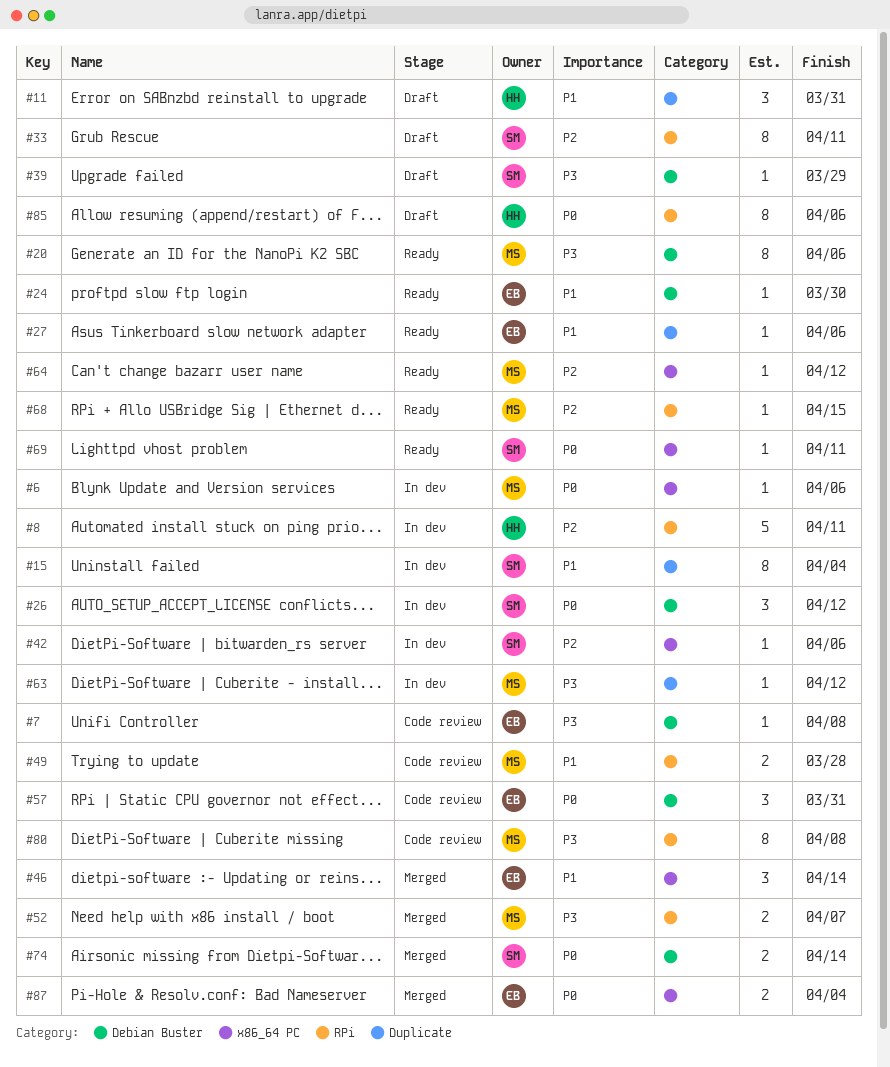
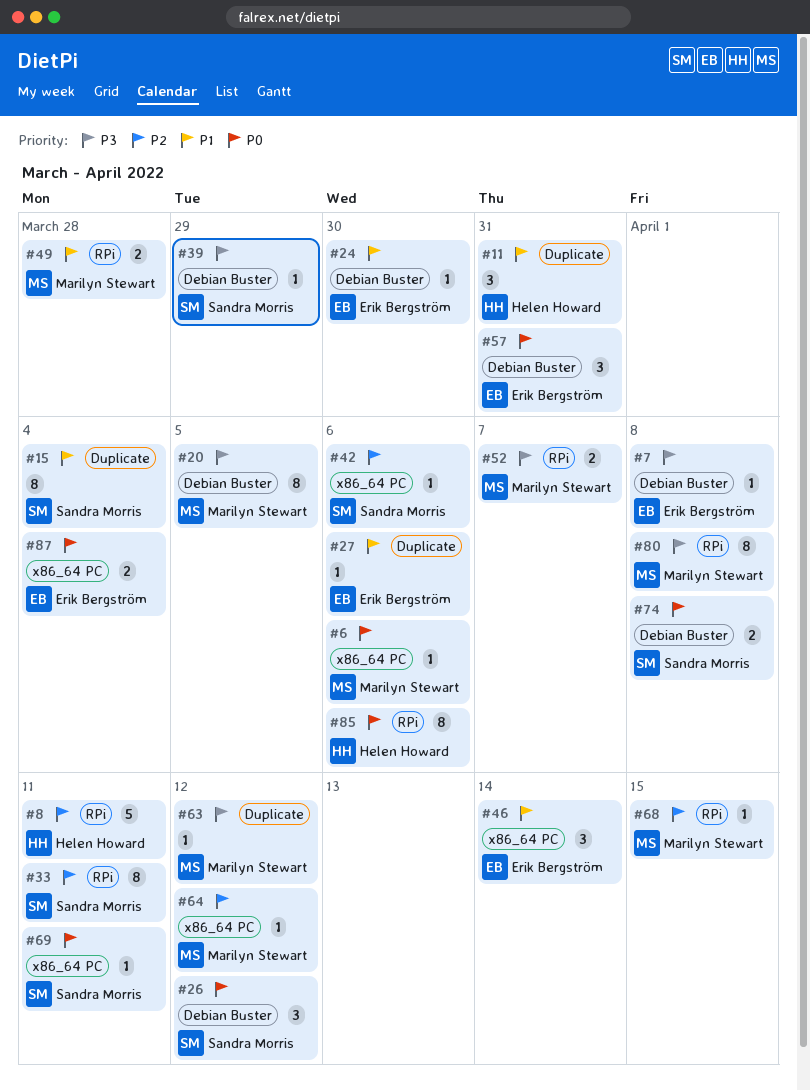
#20, due: Apr 6 -> Apr 5
#74, due: Apr 14 -> Apr 8

